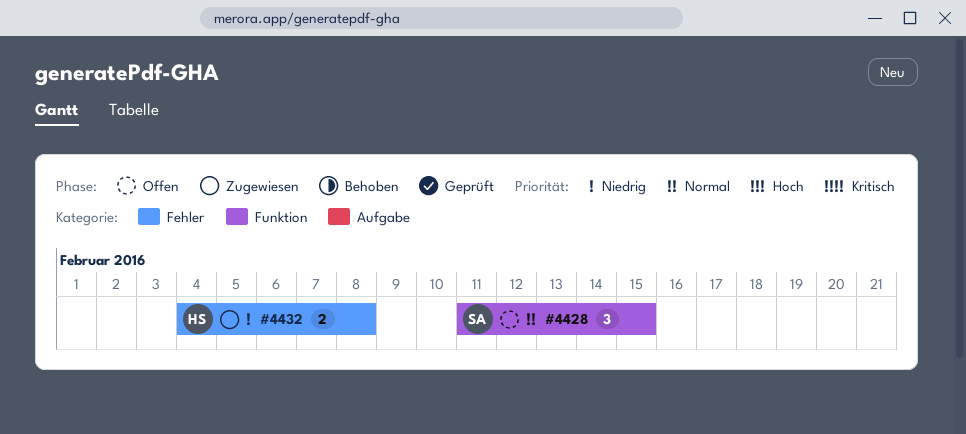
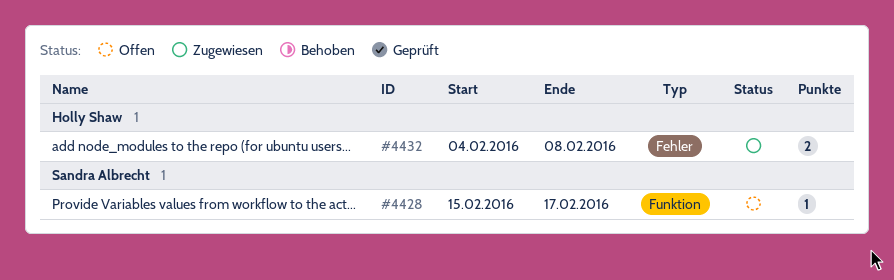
#4428, estimate: 3 -> 1
#4428, start: Feb 11 -> Feb 15
#4428, due: Feb 15 -> Feb 17

